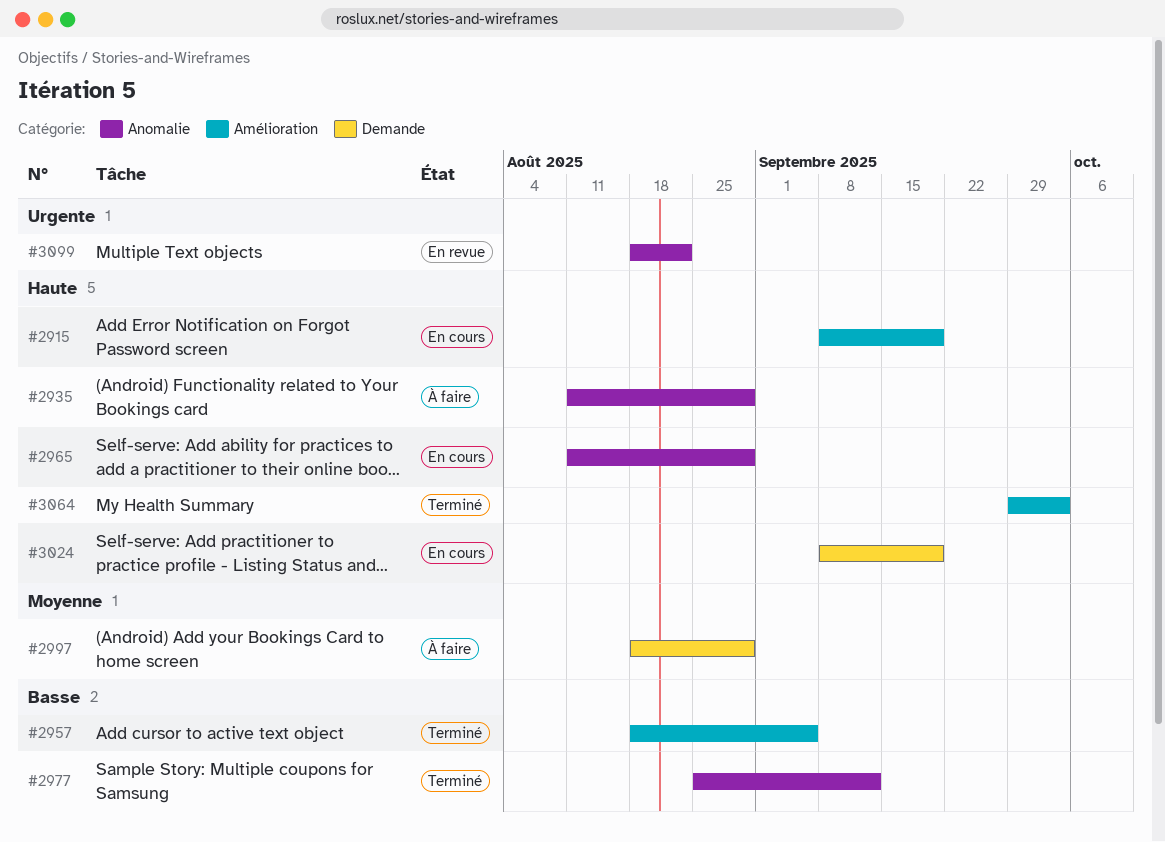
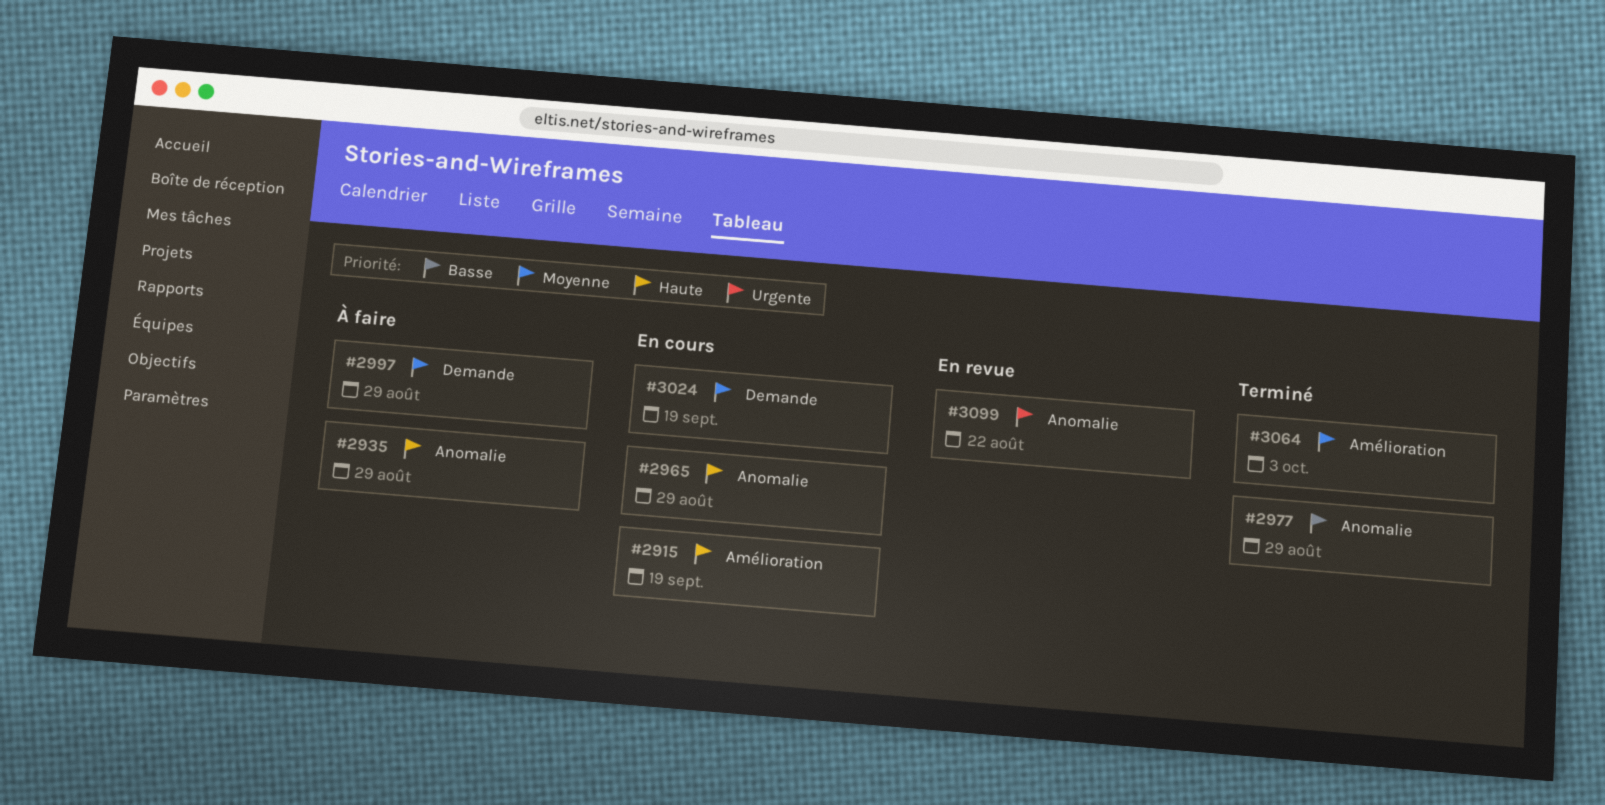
#2957: present -> none
#2977, due: Sep 12 -> Aug 29
#3024, priority: Haute -> Moyenne
#3064, priority: Haute -> Moyenne

